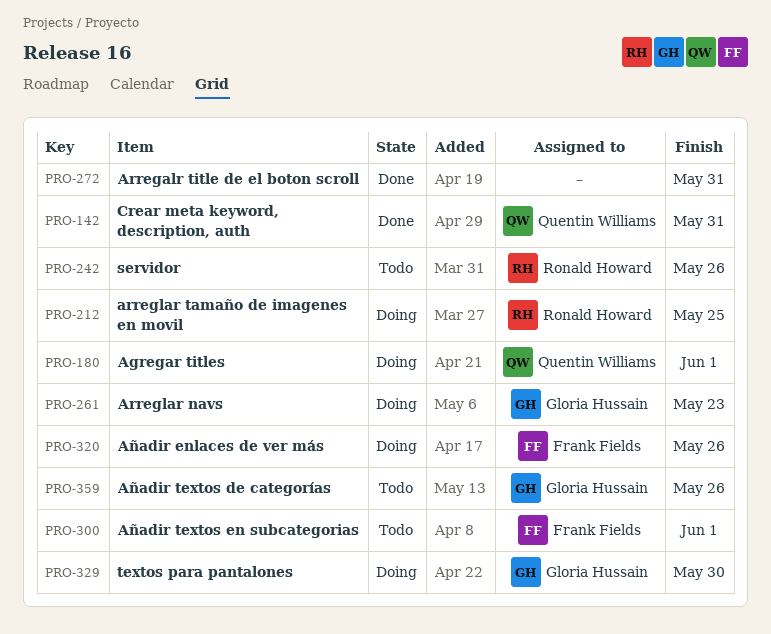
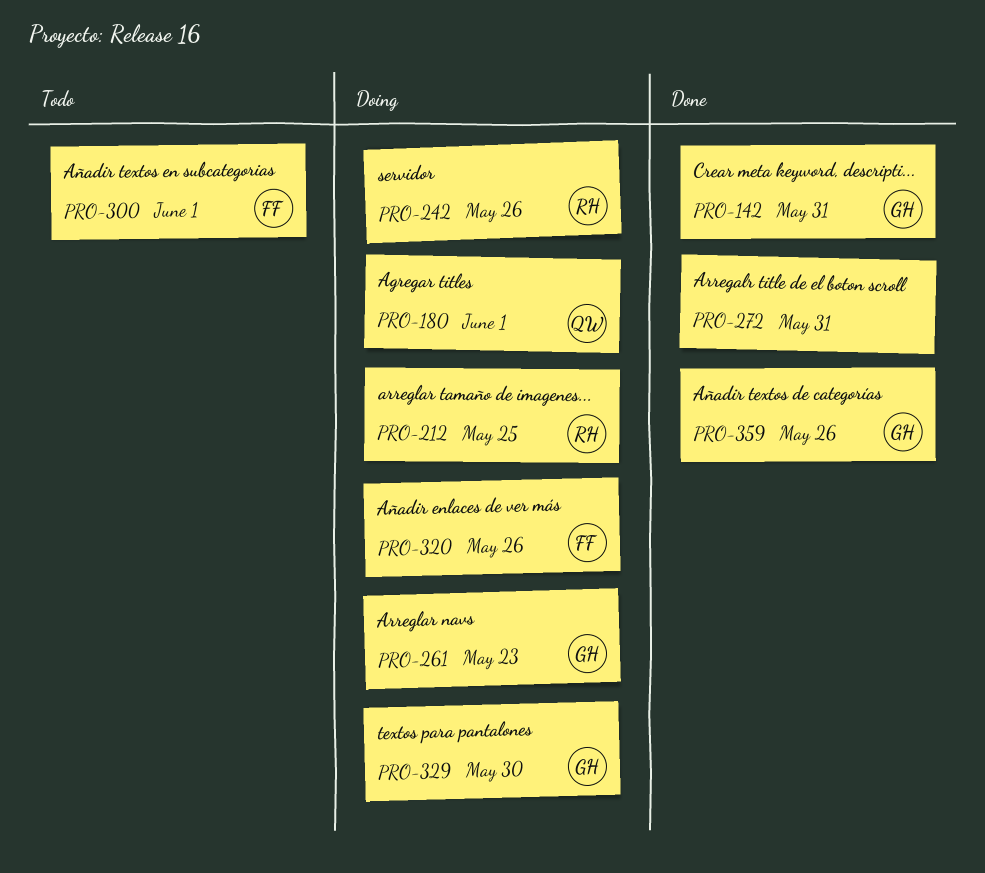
PRO-142, owner: Quentin Williams -> Gloria Hussain
PRO-242, status: Todo -> Doing
PRO-359, status: Todo -> Done

